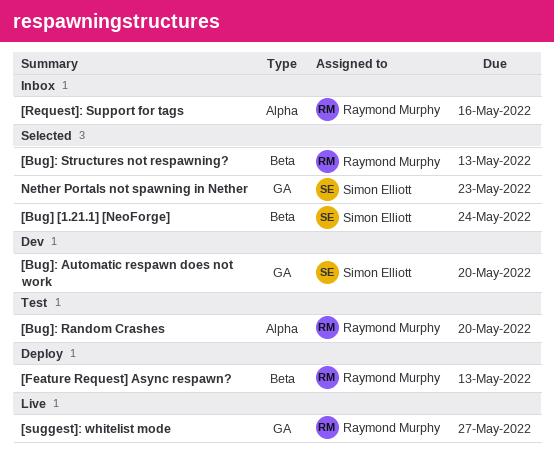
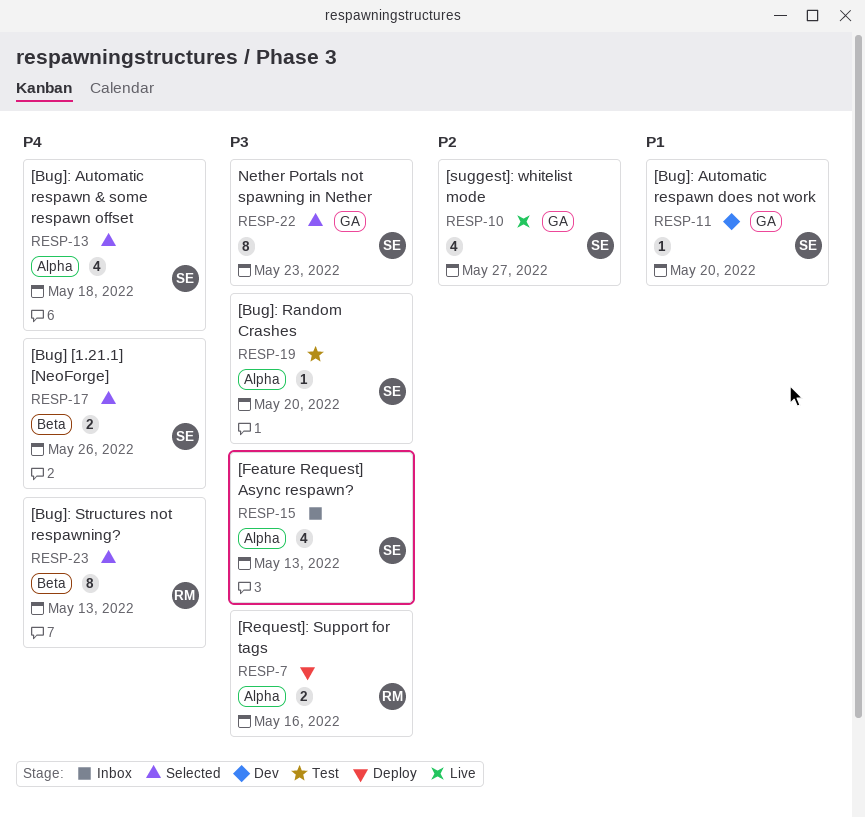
[Bug] [1.21.1] [NeoForge], due: May 24 -> May 26
[Bug]: Automatic respawn & some respawn offset: none -> present
[Bug]: Random Crashes, owner: Raymond Murphy -> Simon Elliott
[Feature Request] Async respawn?, status: Deploy -> Inbox
[Feature Request] Async respawn?, owner: Raymond Murphy -> Simon Elliott
[Feature Request] Async respawn?, label: Beta -> Alpha
[Request]: Support for tags, status: Inbox -> Deploy
[suggest]: whitelist mode, owner: Raymond Murphy -> Simon Elliott

